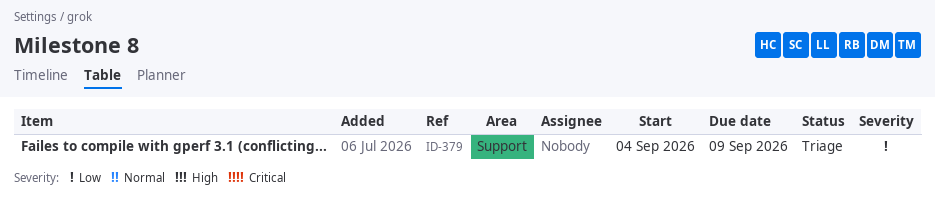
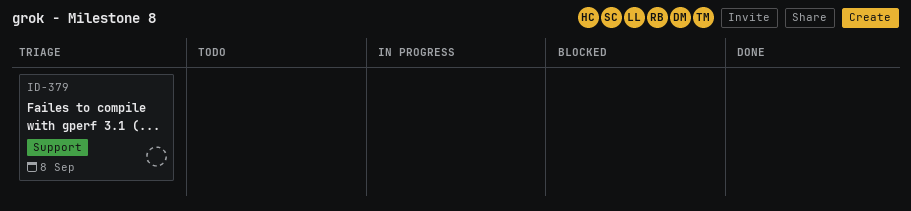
ID-379, due: Sep 9 -> Sep 8

